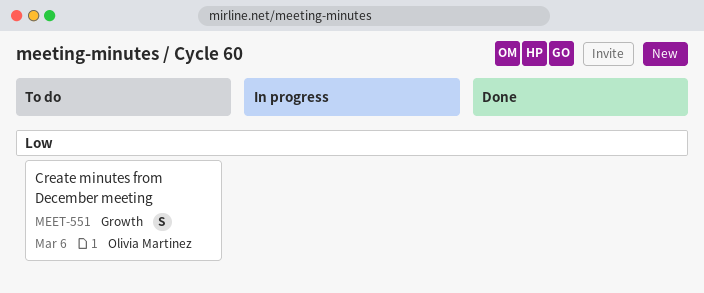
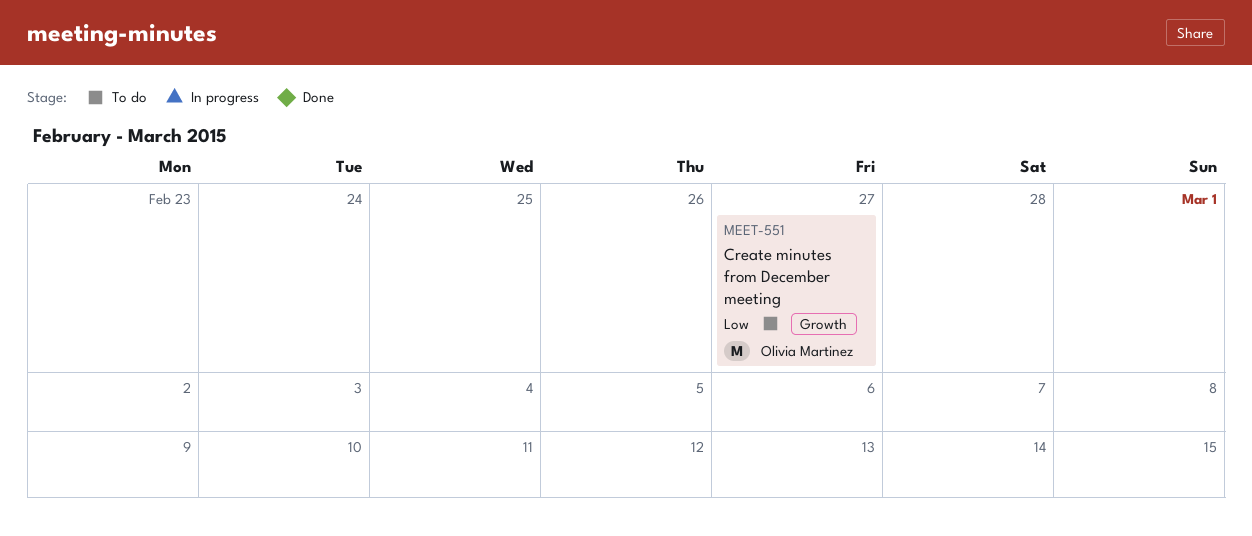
MEET-551, estimate: S -> M
MEET-551, due: Mar 6 -> Feb 27

